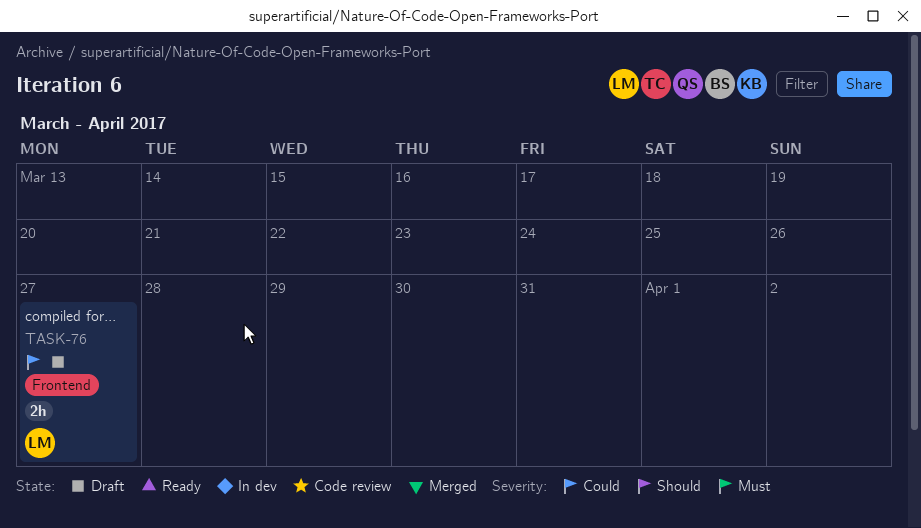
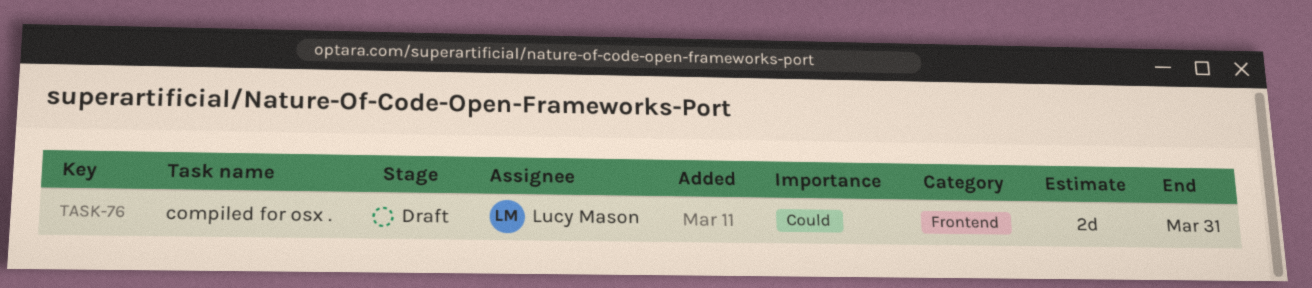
TASK-76, estimate: 2h -> 2d
TASK-76, due: Mar 27 -> Mar 31

